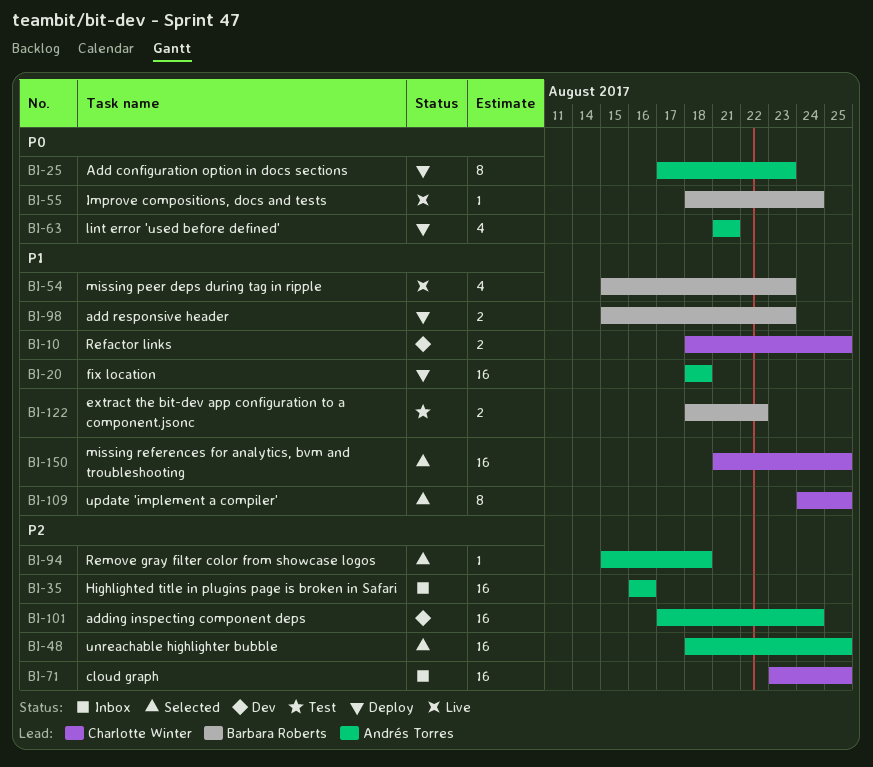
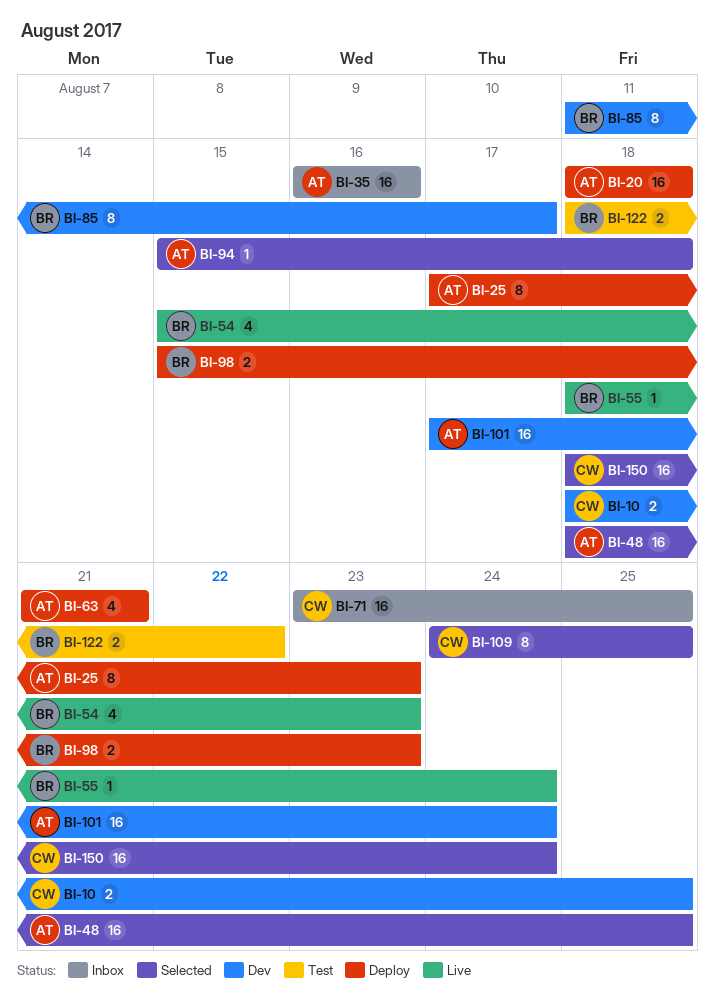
BI-85: none -> present
BI-150, start: Aug 21 -> Aug 18
BI-150, due: Aug 25 -> Aug 24

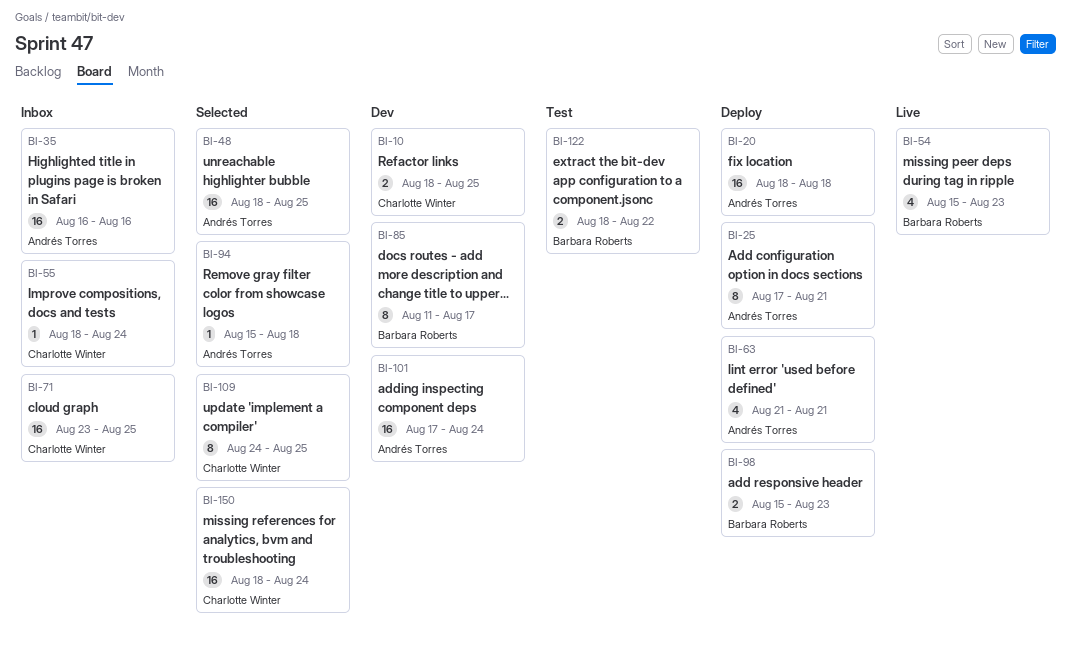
BI-25, due: Aug 23 -> Aug 21
BI-55, status: Live -> Inbox
BI-55, owner: Barbara Roberts -> Charlotte Winter

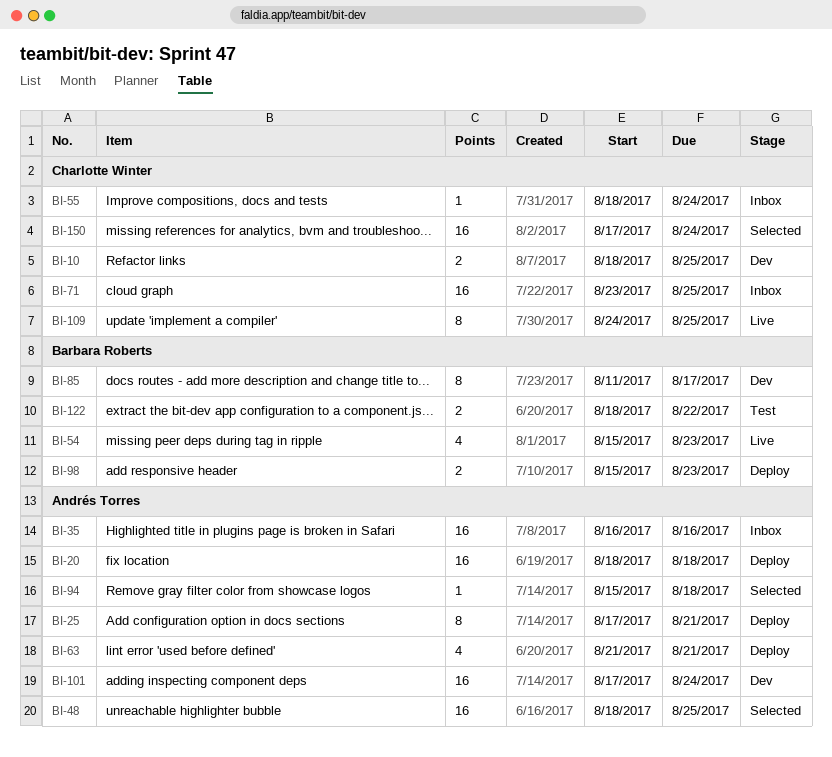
BI-109, status: Selected -> Live
BI-150, start: Aug 18 -> Aug 17

